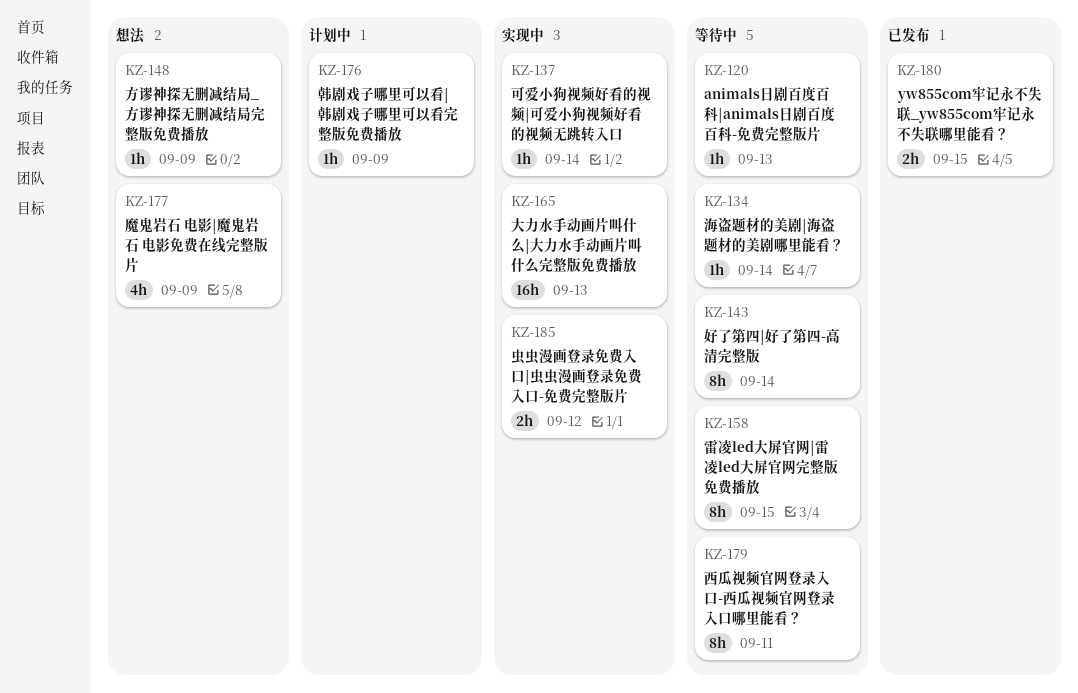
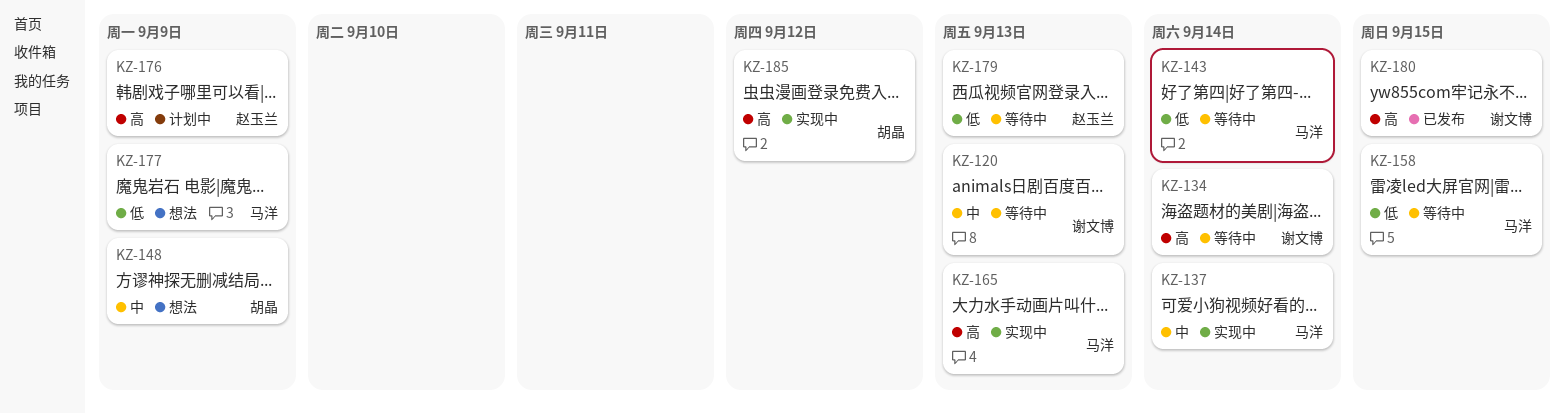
KZ-179, due: Sep 11 -> Sep 13

